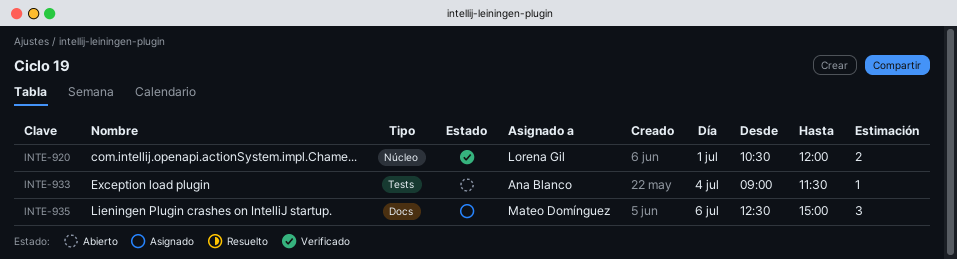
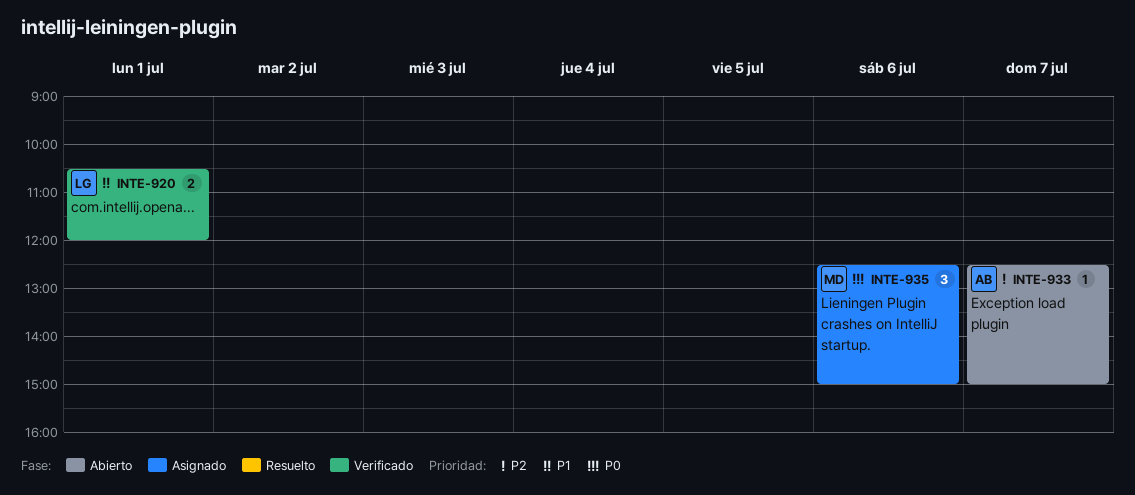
INTE-933, day: Jul 4 -> Jul 7
INTE-933, begins: 09:00 -> 12:30
INTE-933, ends: 11:30 -> 15:00

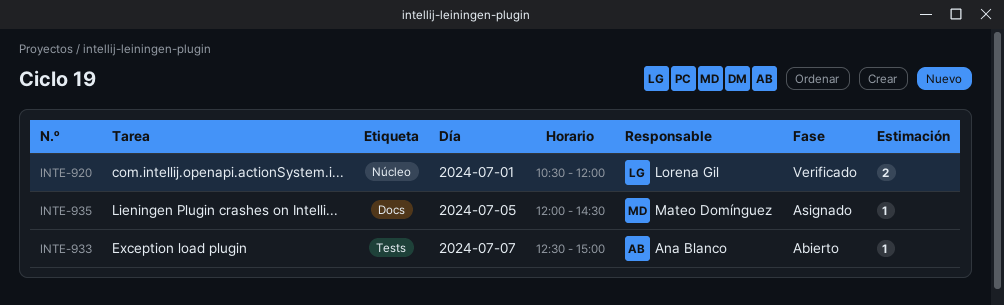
INTE-935, estimate: 3 -> 1
INTE-935, day: Jul 6 -> Jul 5
INTE-935, begins: 12:30 -> 12:00
INTE-935, ends: 15:00 -> 14:30

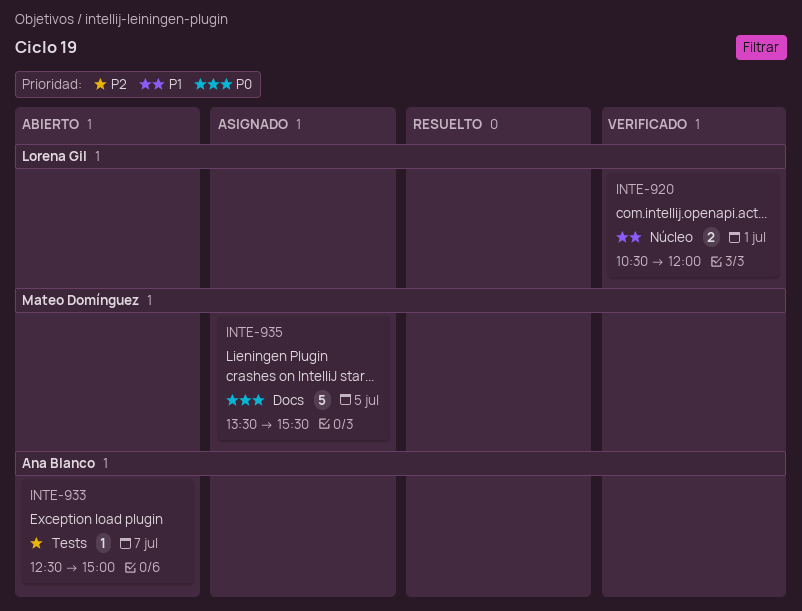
INTE-935, estimate: 1 -> 5
INTE-935, begins: 12:00 -> 13:30
INTE-935, ends: 14:30 -> 15:30

